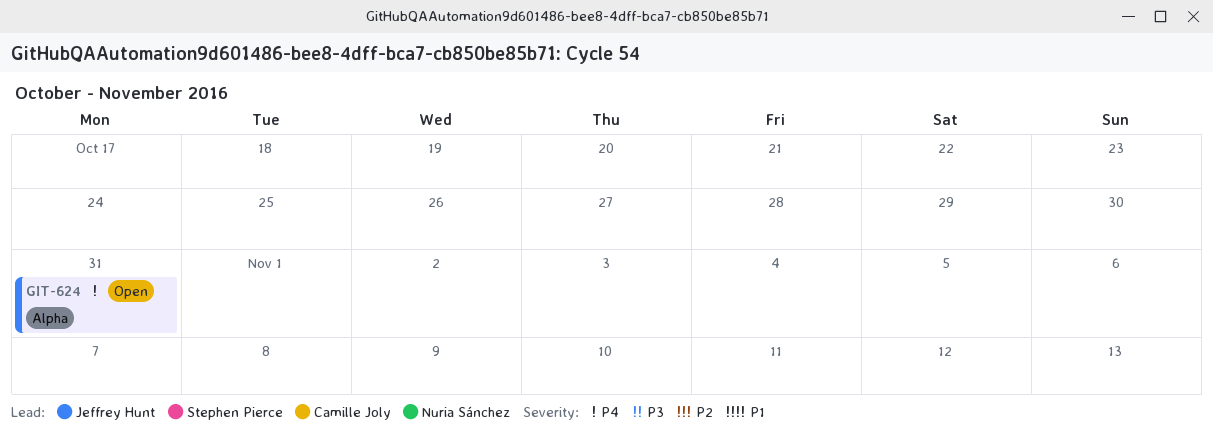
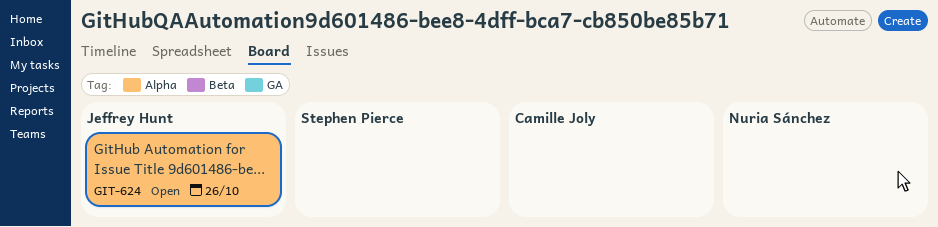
GIT-624, due: Oct 31 -> Oct 26

